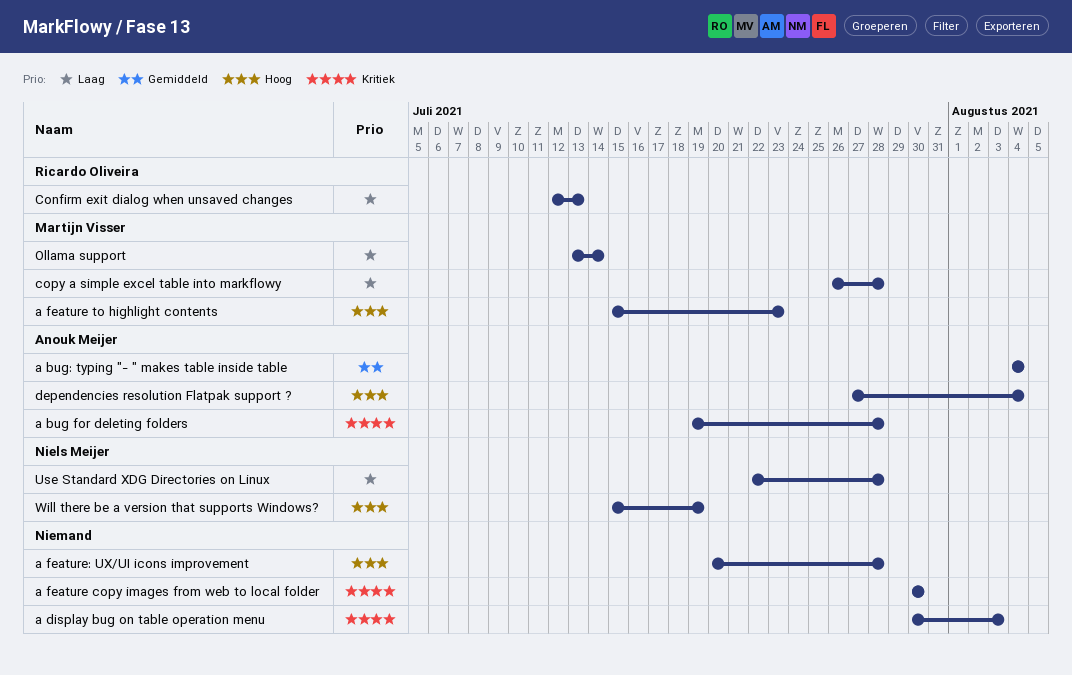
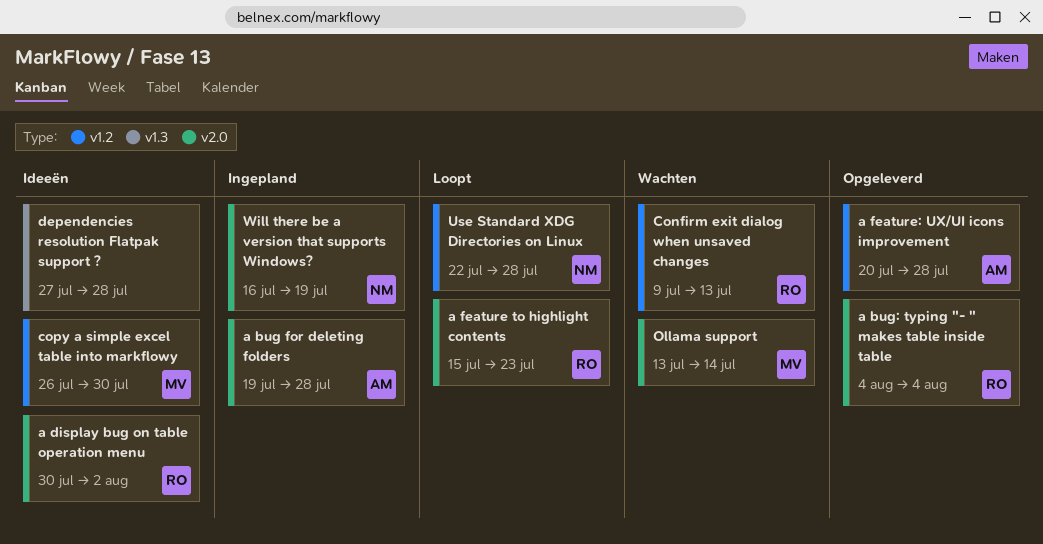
a bug: typing "- " makes table inside table, owner: Anouk Meijer -> Ricardo Oliveira
a display bug on table operation menu, owner: none -> Ricardo Oliveira
a display bug on table operation menu, due: Aug 3 -> Aug 2
a feature copy images from web to local folder: present -> none
a feature to highlight contents, owner: Martijn Visser -> Ricardo Oliveira
a feature: UX/UI icons improvement, owner: none -> Anouk Meijer
Confirm exit dialog when unsaved changes, start: Jul 12 -> Jul 9
copy a simple excel table into markflowy, due: Jul 28 -> Jul 30
dependencies resolution Flatpak support ?, owner: Anouk Meijer -> none
dependencies resolution Flatpak support ?, due: Aug 4 -> Jul 28
Will there be a version that supports Windows?, start: Jul 15 -> Jul 16

